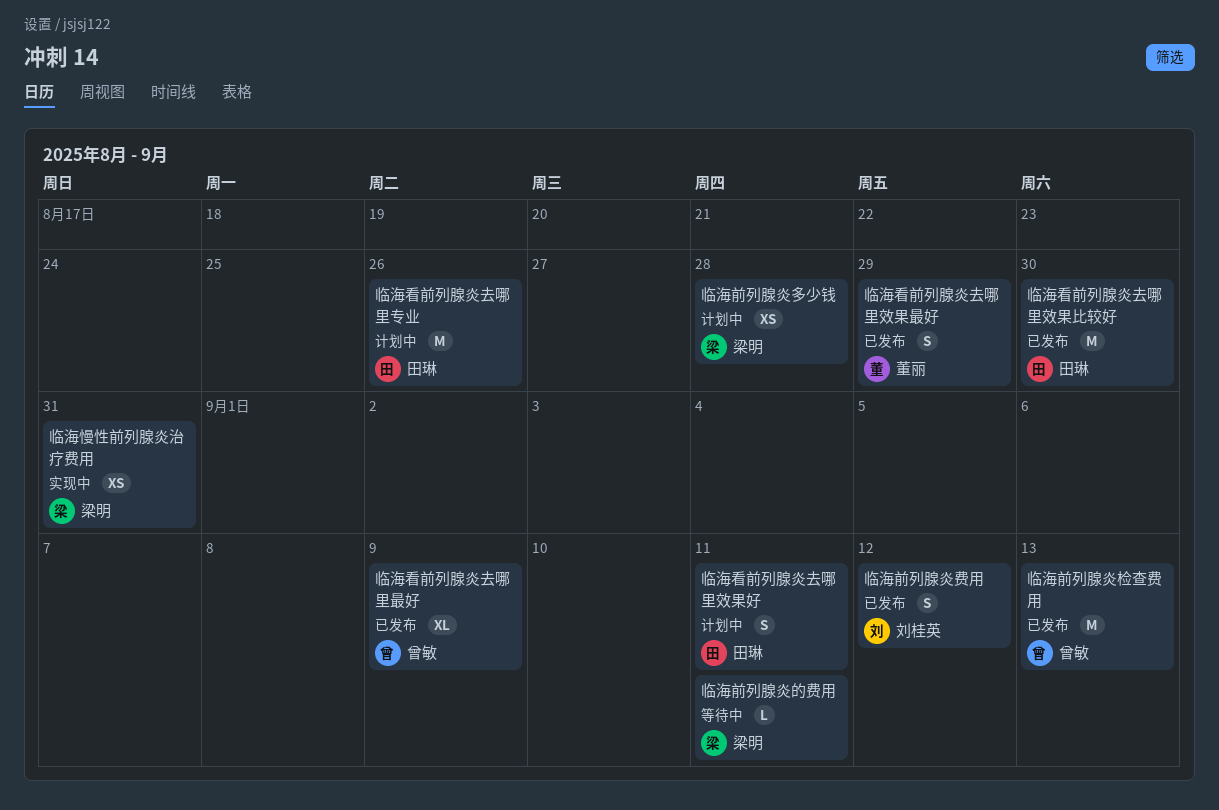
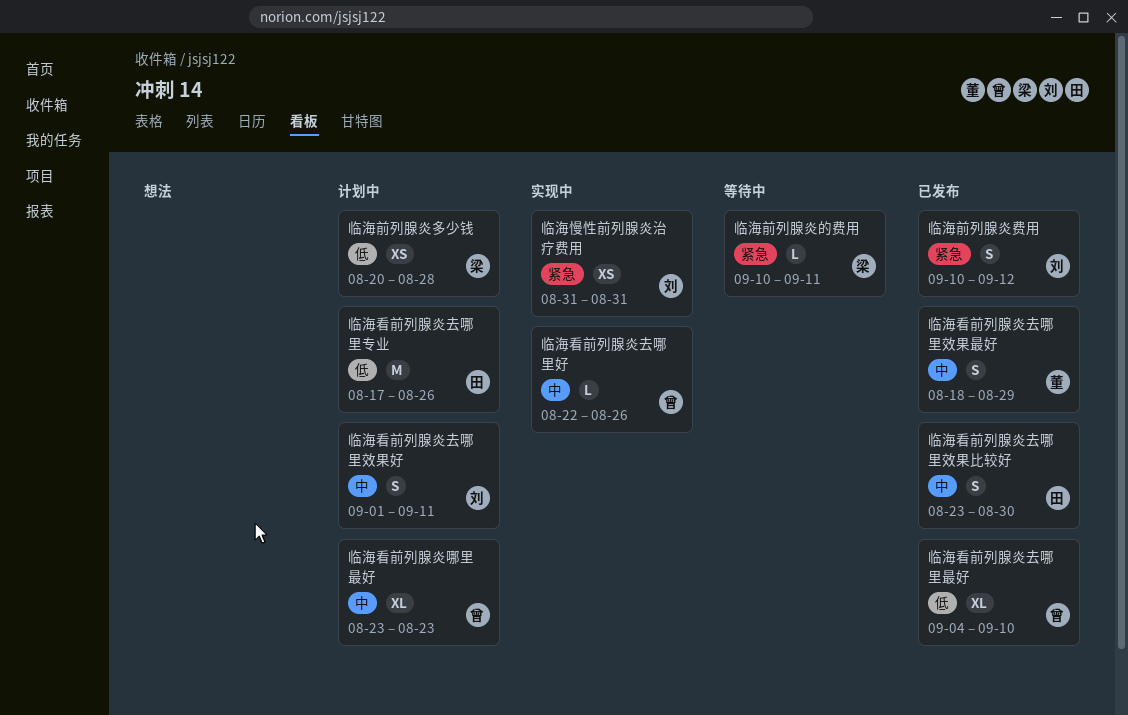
临海前列腺炎检查费用: present -> none
临海慢性前列腺炎治疗费用, owner: 梁明 -> 刘桂英
临海看前列腺炎去哪里好: none -> present
临海看前列腺炎去哪里效果好, owner: 田琳 -> 刘桂英
临海看前列腺炎去哪里效果比较好, estimate: M -> S
临海看前列腺炎去哪里最好, due: Sep 9 -> Sep 10
临海看前列腺炎哪里最好: none -> present

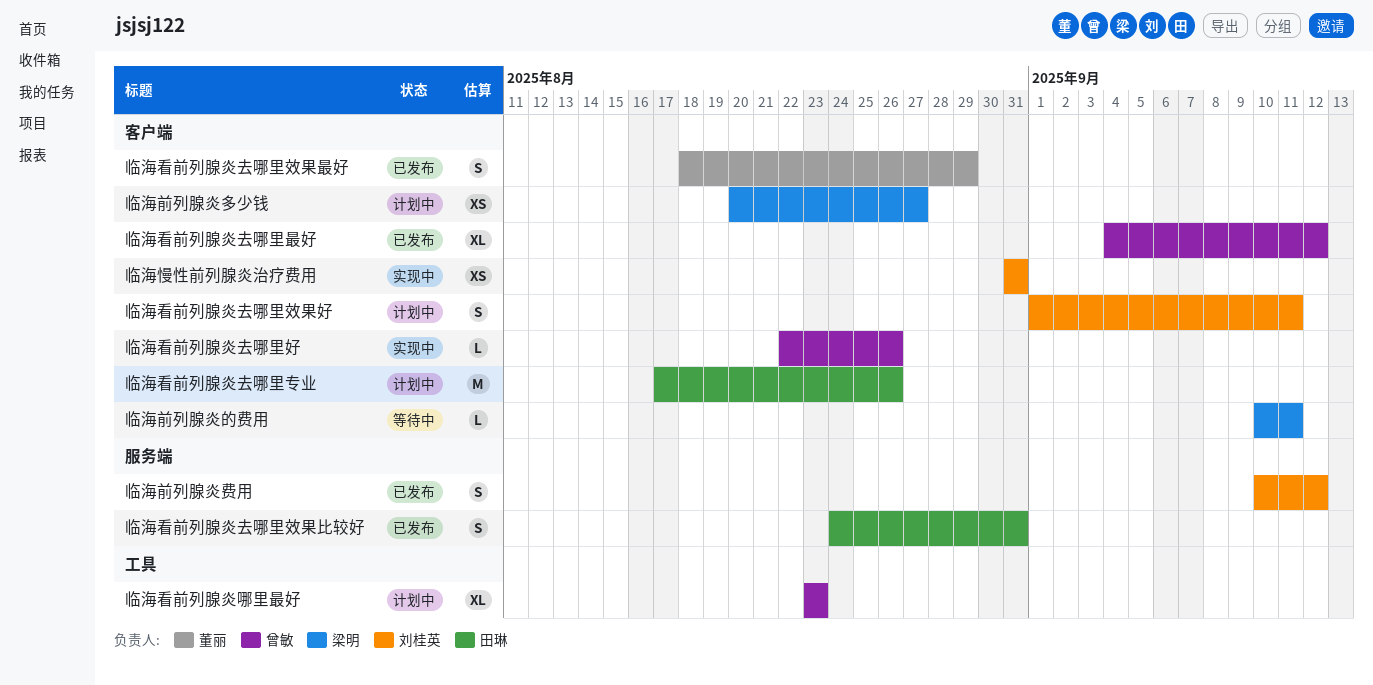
临海前列腺炎多少钱, due: Aug 28 -> Aug 27
临海看前列腺炎去哪里效果比较好, start: Aug 23 -> Aug 24
临海看前列腺炎去哪里效果比较好, due: Aug 30 -> Aug 31
临海看前列腺炎去哪里最好, due: Sep 10 -> Sep 12

